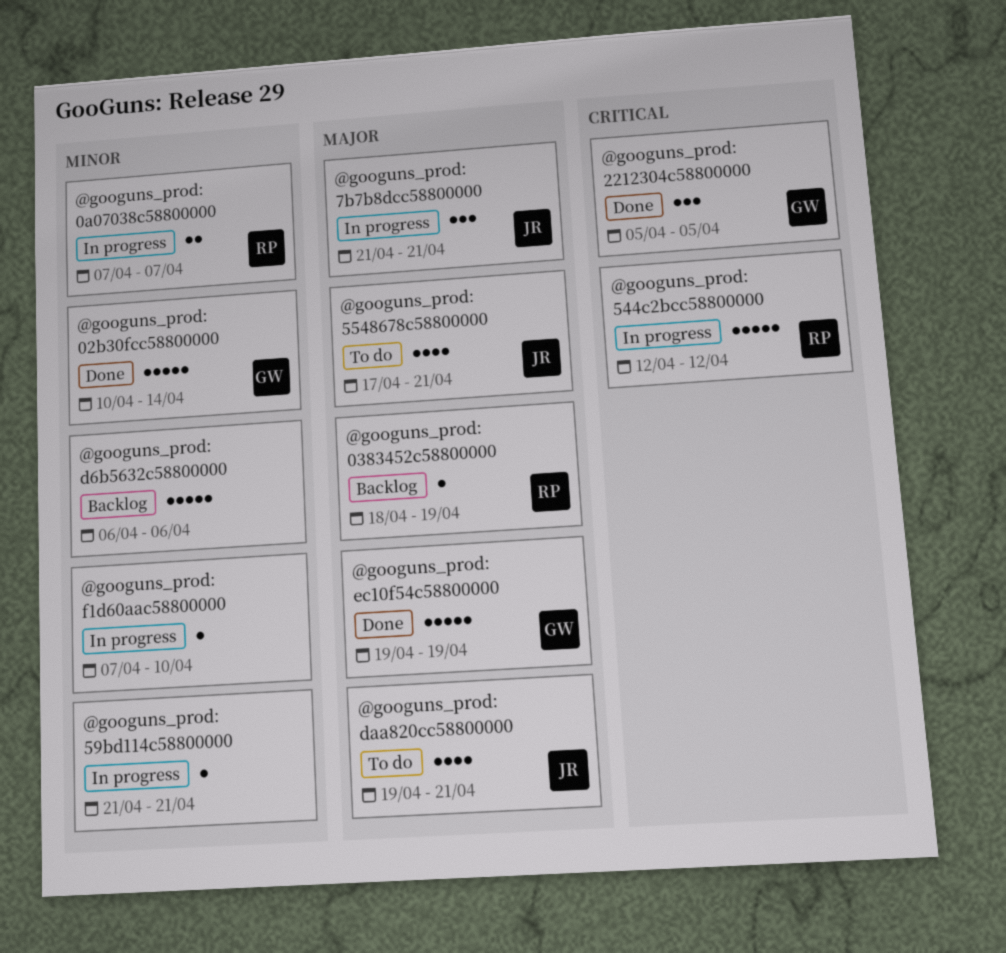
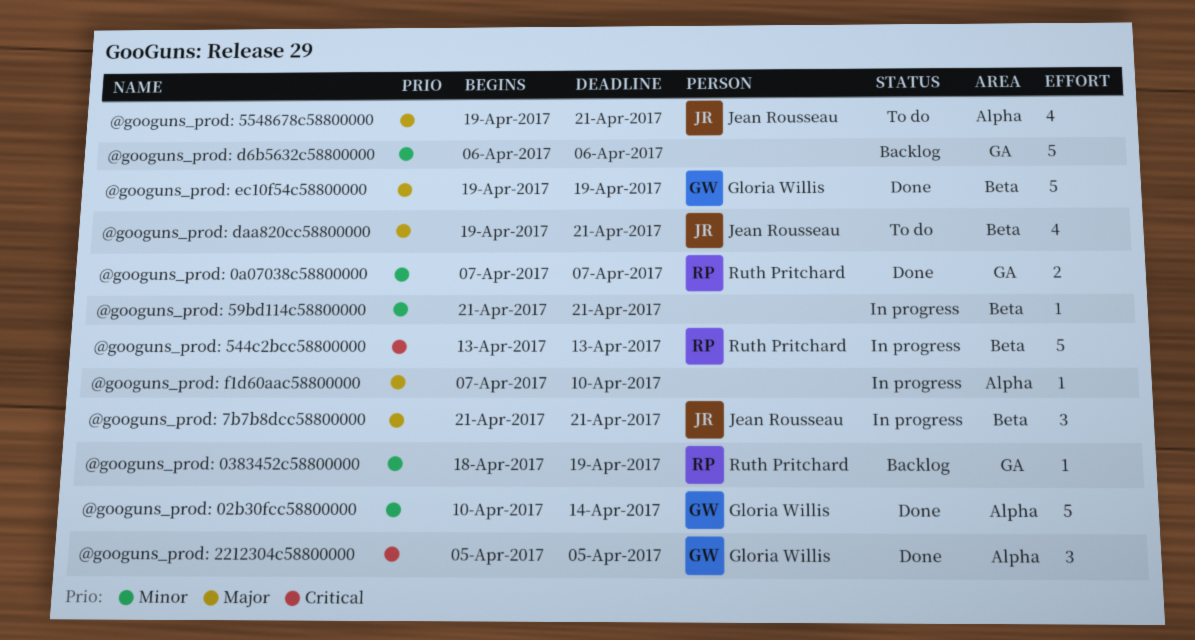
@googuns_prod: 0383452c58800000, priority: Major -> Minor
@googuns_prod: 0a07038c58800000, status: In progress -> Done
@googuns_prod: 544c2bcc58800000, start: Apr 12 -> Apr 13
@googuns_prod: 544c2bcc58800000, due: Apr 12 -> Apr 13
@googuns_prod: 5548678c58800000, start: Apr 17 -> Apr 19
@googuns_prod: f1d60aac58800000, priority: Minor -> Major

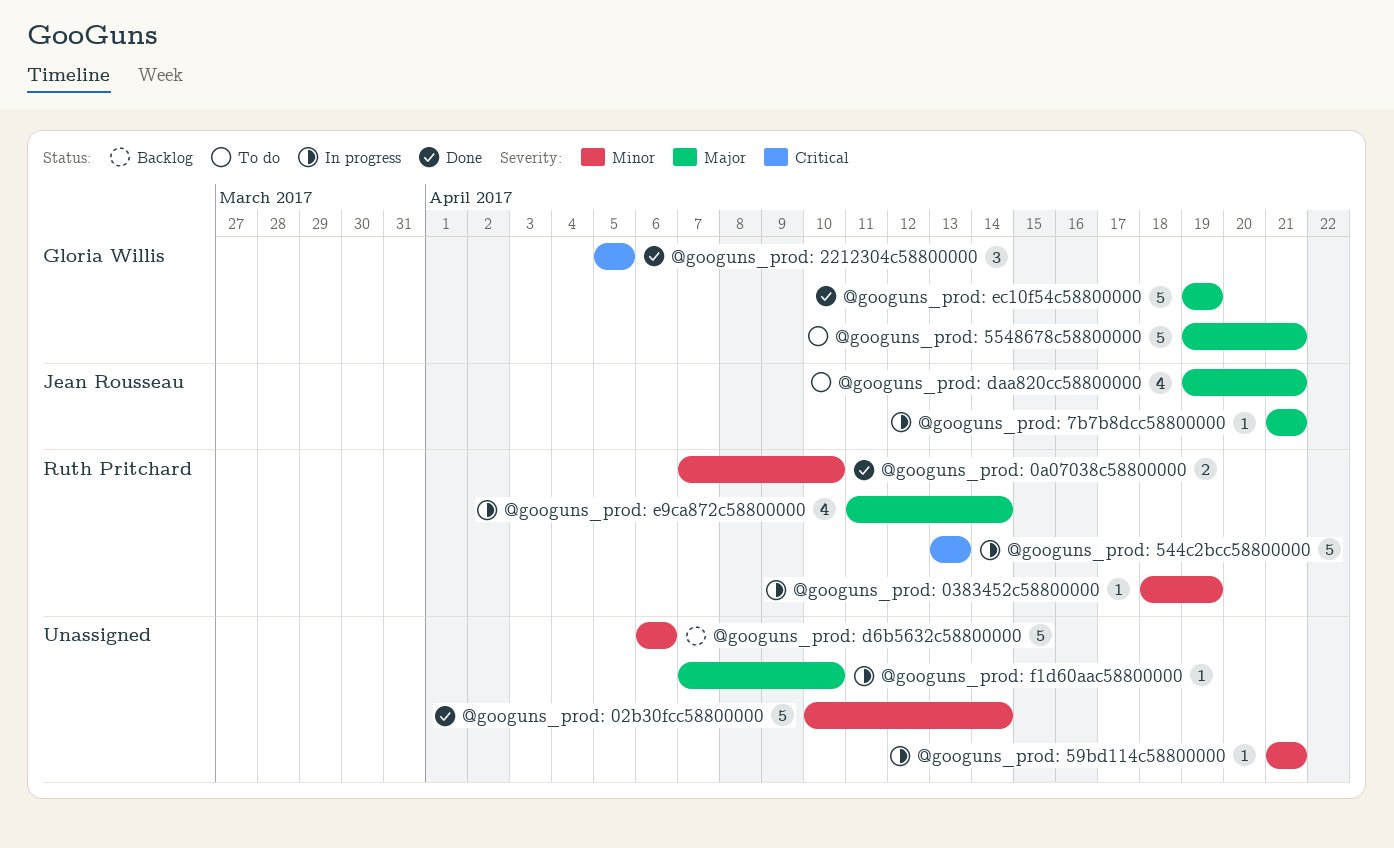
@googuns_prod: 02b30fcc58800000, owner: Gloria Willis -> none
@googuns_prod: 0383452c58800000, status: Backlog -> In progress
@googuns_prod: 0a07038c58800000, due: Apr 7 -> Apr 10
@googuns_prod: 5548678c58800000, owner: Jean Rousseau -> Gloria Willis
@googuns_prod: 5548678c58800000, estimate: 4 -> 5
@googuns_prod: 7b7b8dcc58800000, estimate: 3 -> 1
@googuns_prod: e9ca872c58800000: none -> present

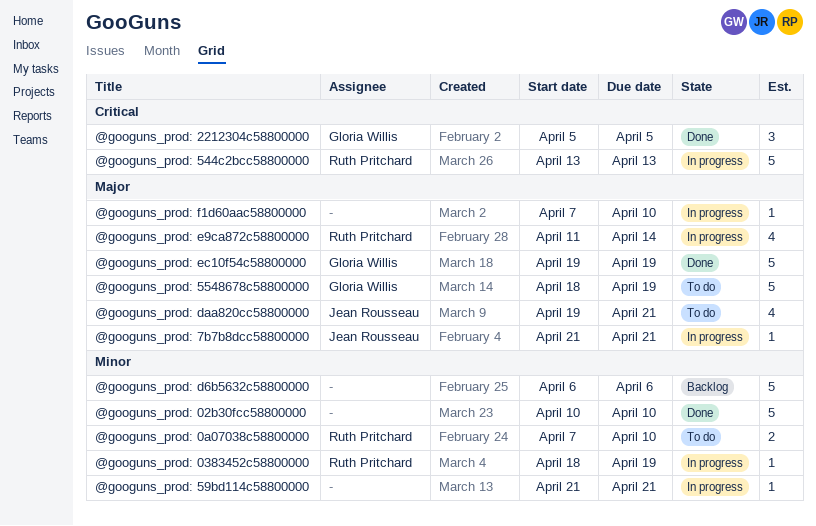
@googuns_prod: 02b30fcc58800000, due: Apr 14 -> Apr 10
@googuns_prod: 0a07038c58800000, status: Done -> To do
@googuns_prod: 5548678c58800000, start: Apr 19 -> Apr 18
@googuns_prod: 5548678c58800000, due: Apr 21 -> Apr 19

